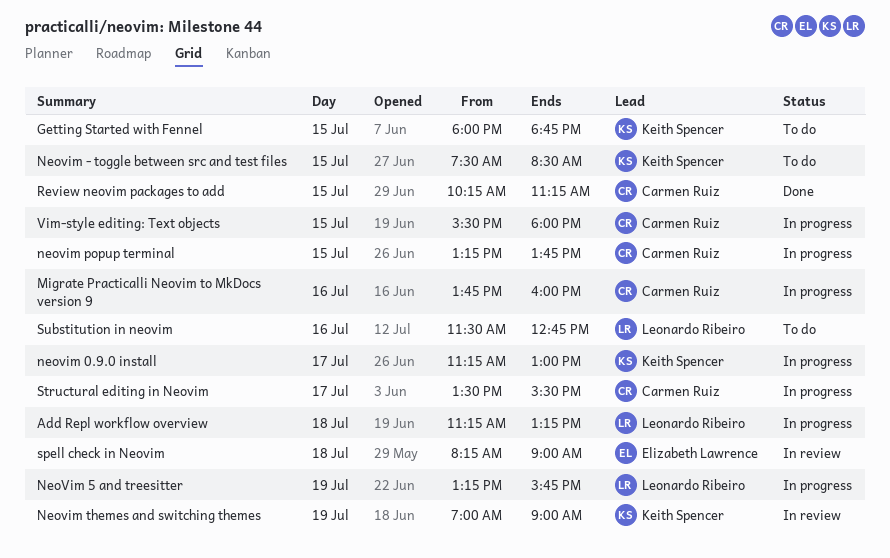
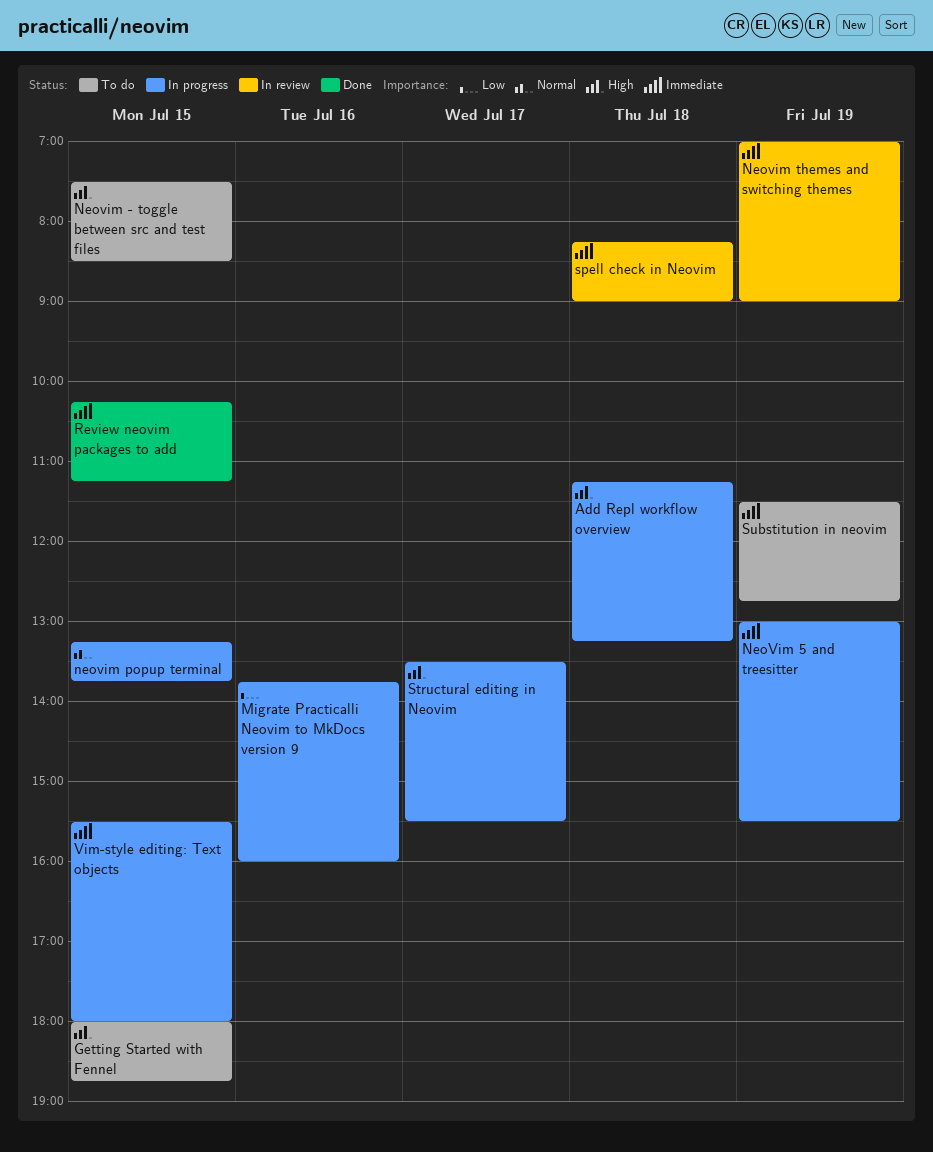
neovim 0.9.0 install: present -> none
NeoVim 5 and treesitter, begins: 13:15 -> 13:00
NeoVim 5 and treesitter, ends: 15:45 -> 15:30
Substitution in neovim, day: Jul 16 -> Jul 19

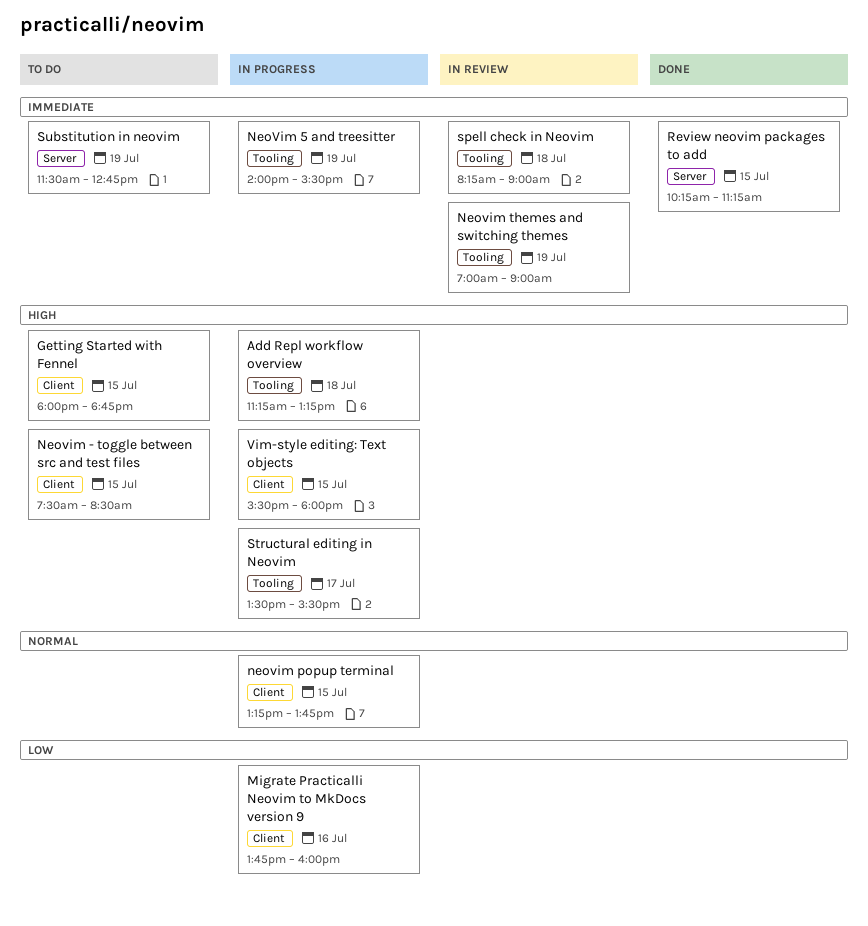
NeoVim 5 and treesitter, begins: 13:00 -> 14:00
Vim-style editing: Text objects, priority: Immediate -> High

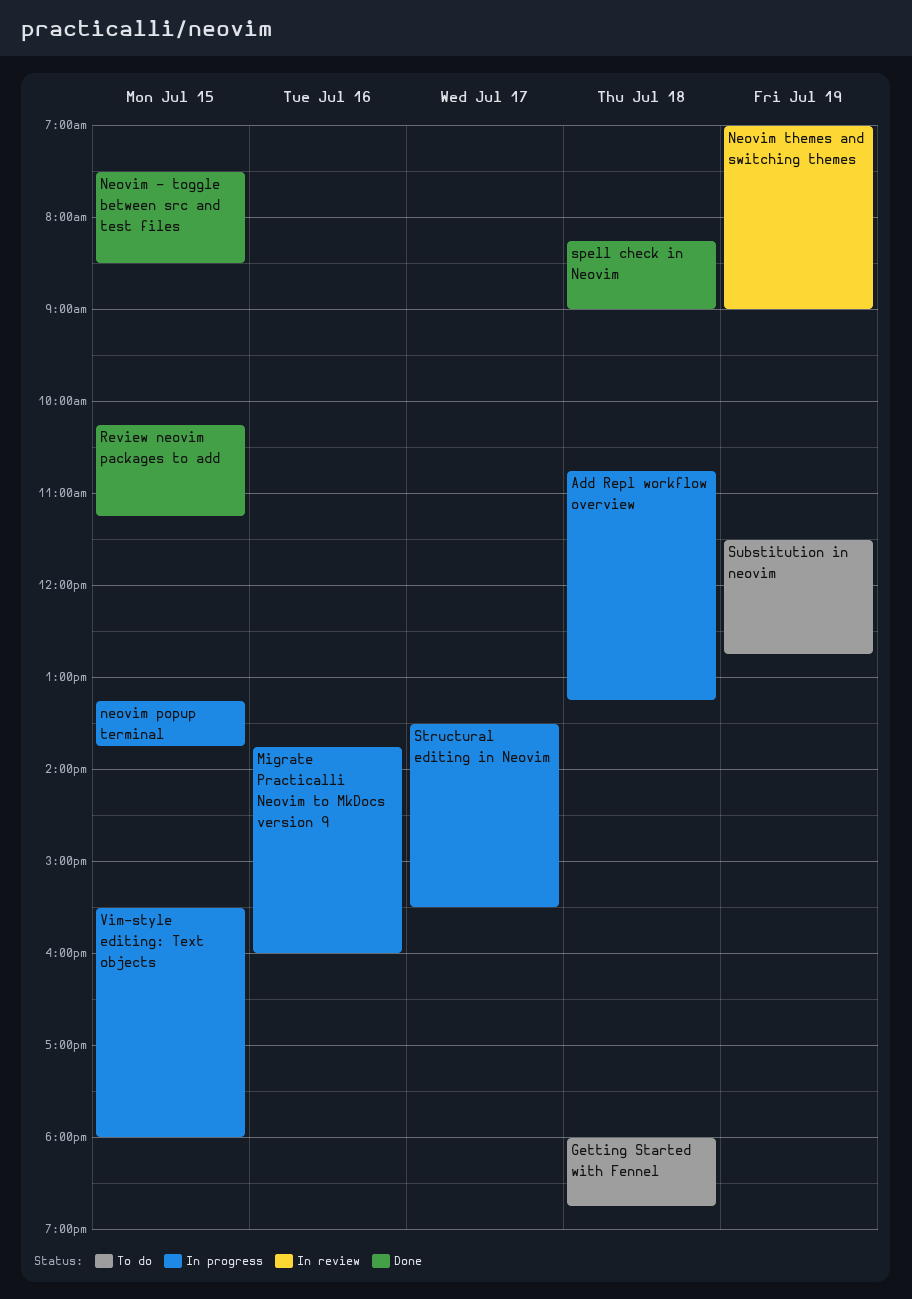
Add Repl workflow overview, begins: 11:15 -> 10:45
Getting Started with Fennel, day: Jul 15 -> Jul 18
Neovim - toggle between src and test files, status: To do -> Done
NeoVim 5 and treesitter: present -> none
spell check in Neovim, status: In review -> Done

